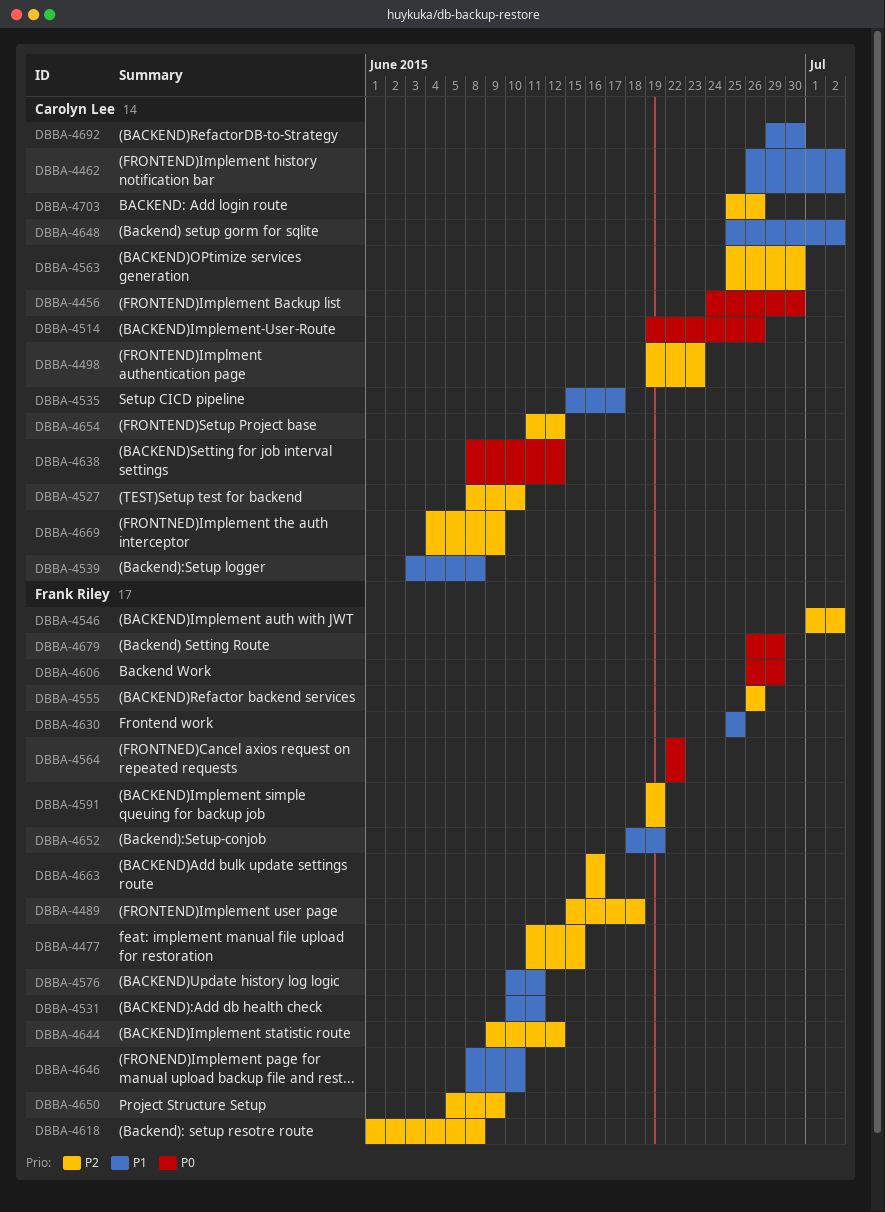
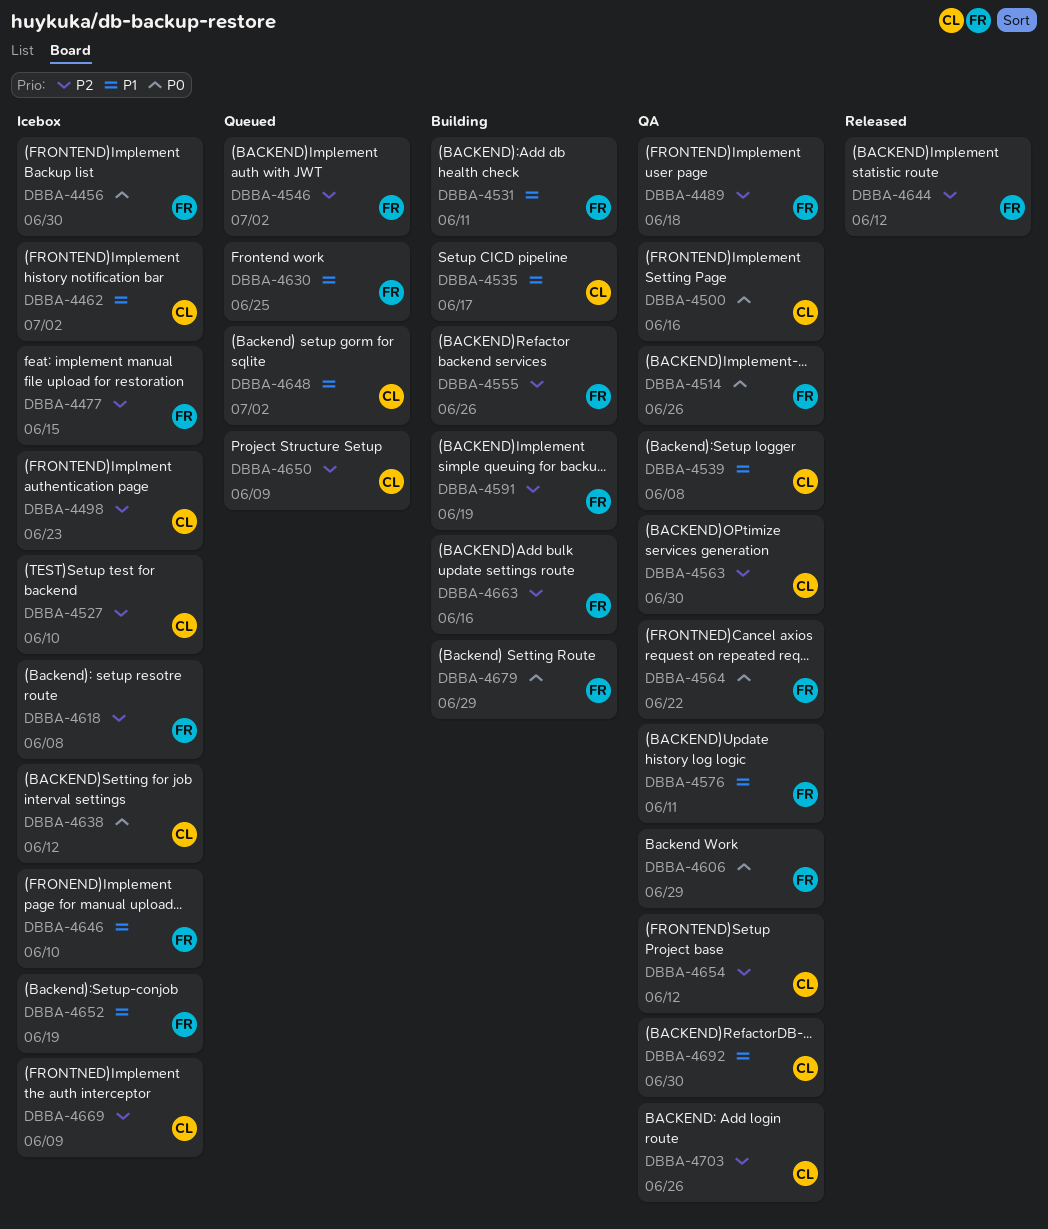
DBBA-4456, owner: Carolyn Lee -> Frank Riley
DBBA-4500: none -> present
DBBA-4514, owner: Carolyn Lee -> Frank Riley
DBBA-4650, owner: Frank Riley -> Carolyn Lee

